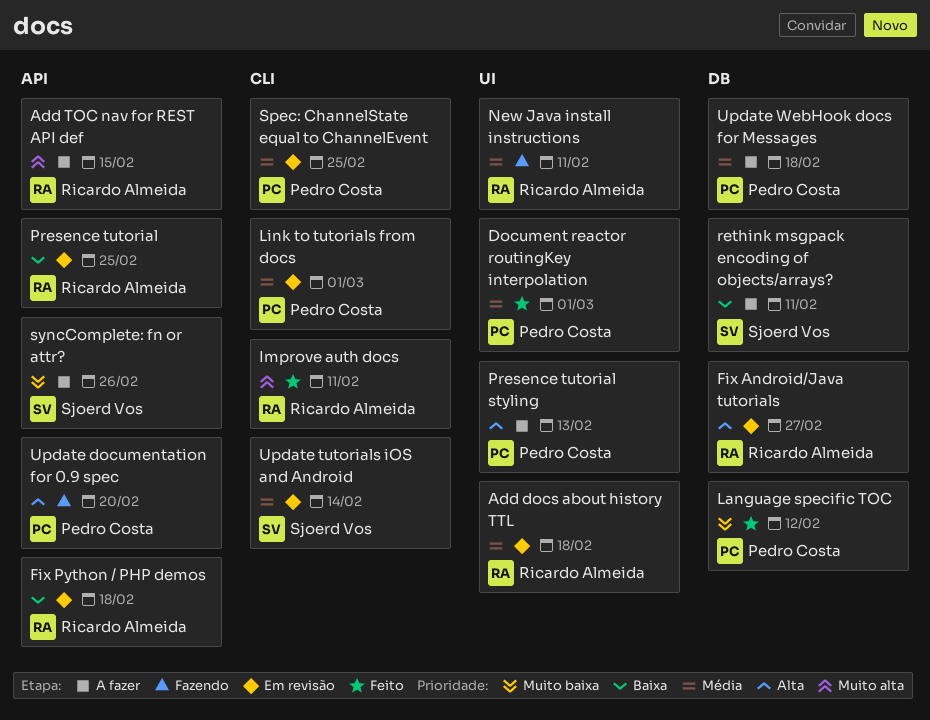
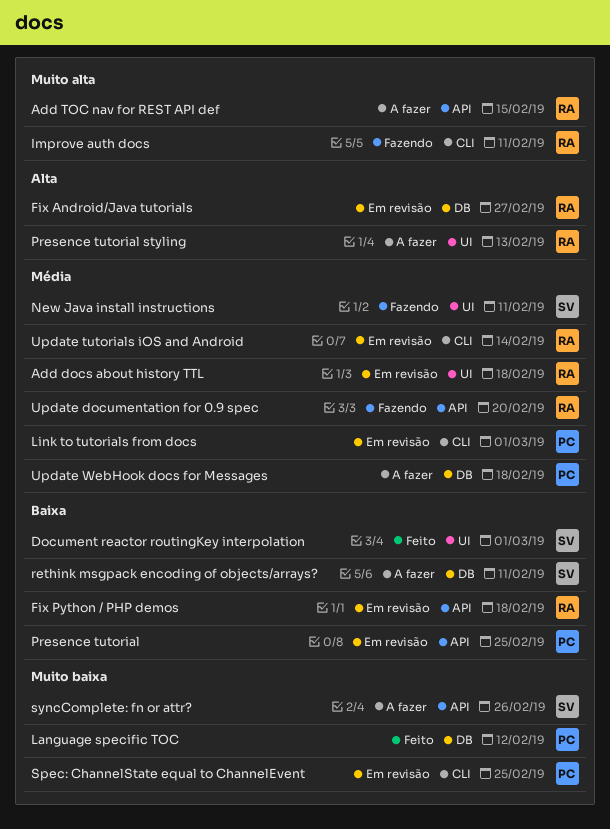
Document reactor routingKey interpolation, owner: Pedro Costa -> Sjoerd Vos
Document reactor routingKey interpolation, priority: Média -> Baixa
Improve auth docs, status: Feito -> Fazendo
New Java install instructions, owner: Ricardo Almeida -> Sjoerd Vos
Presence tutorial, owner: Ricardo Almeida -> Pedro Costa
Presence tutorial styling, owner: Pedro Costa -> Ricardo Almeida
Spec: ChannelState equal to ChannelEvent, priority: Média -> Muito baixa
Update documentation for 0.9 spec, owner: Pedro Costa -> Ricardo Almeida
Update documentation for 0.9 spec, priority: Alta -> Média
Update tutorials iOS and Android, owner: Sjoerd Vos -> Ricardo Almeida

